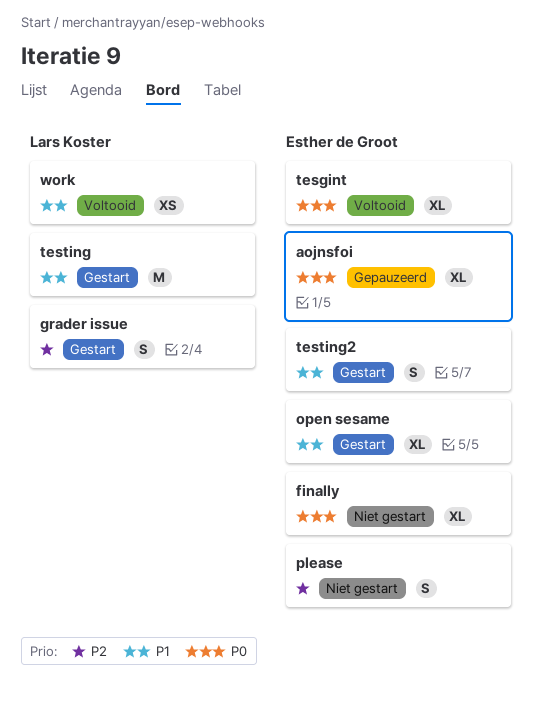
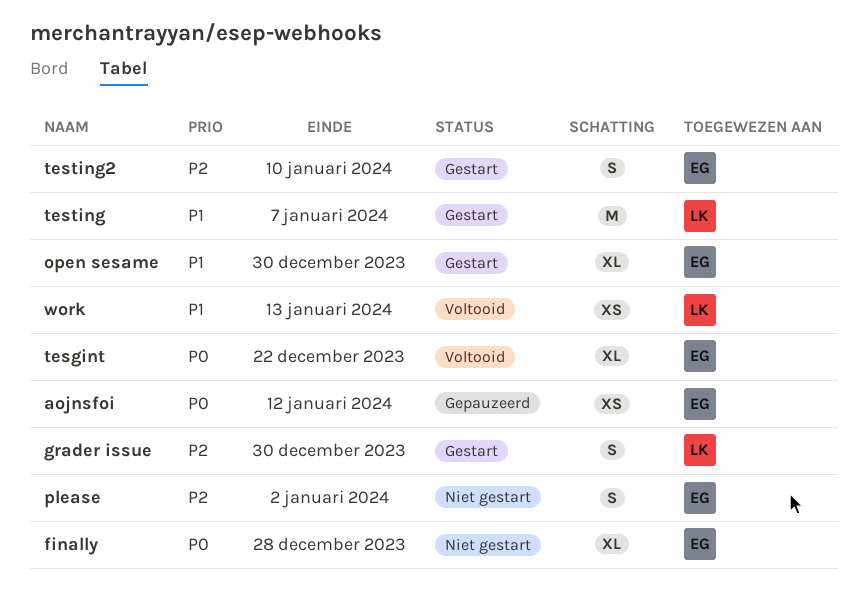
aojnsfoi, estimate: XL -> XS
testing2, priority: P1 -> P2

